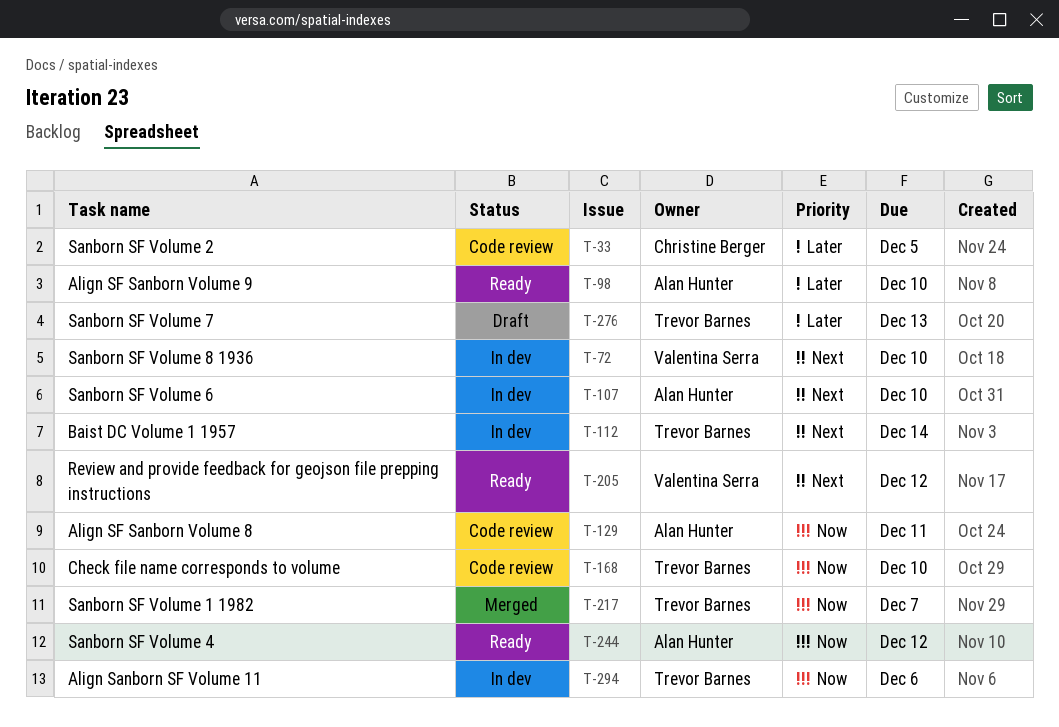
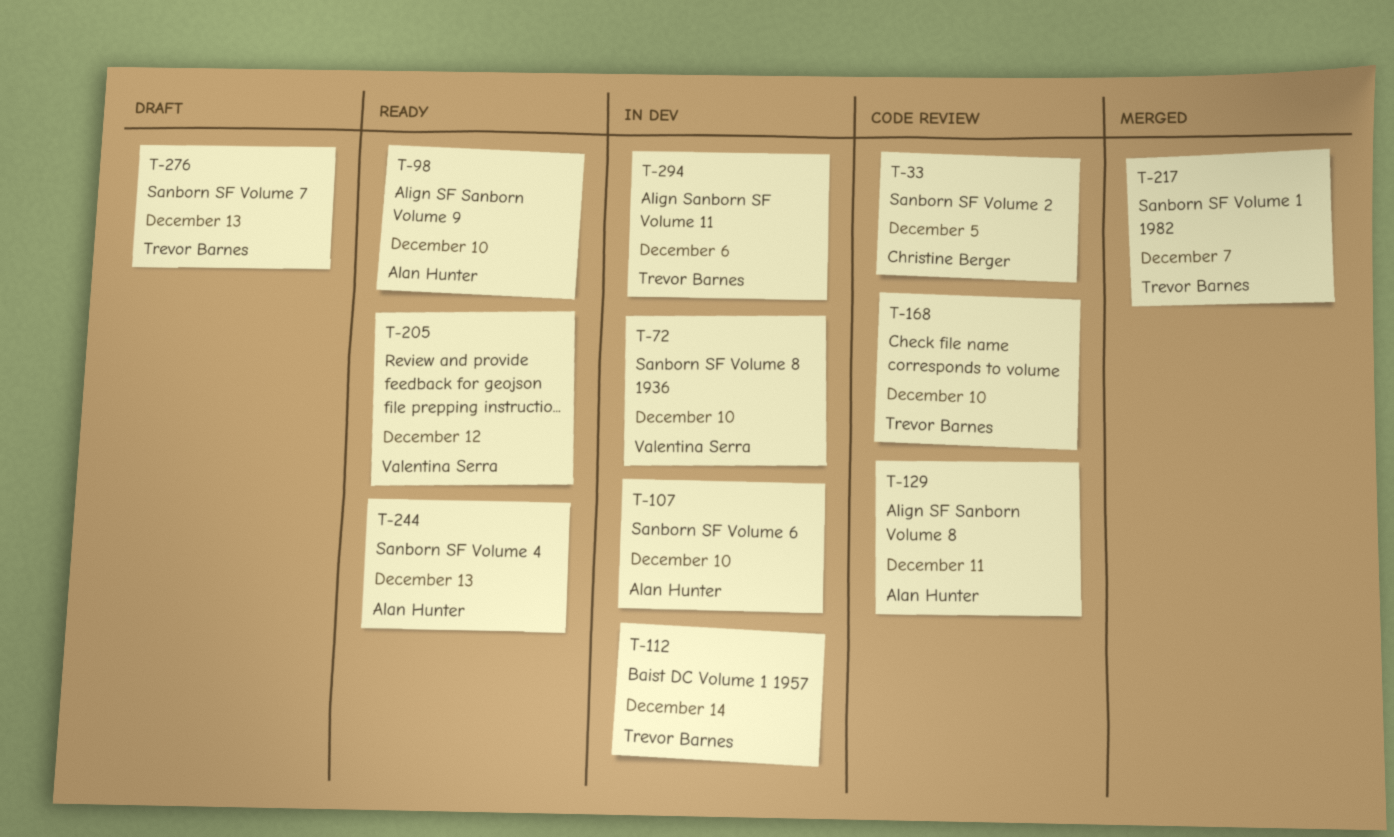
T-244, due: Dec 12 -> Dec 13

